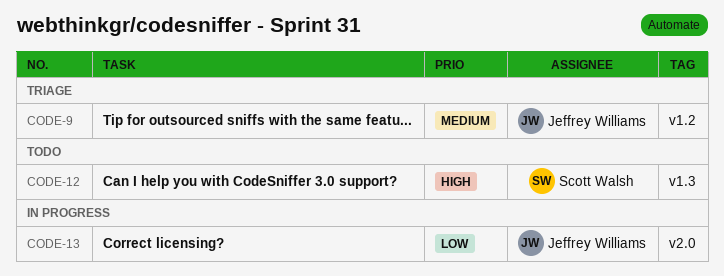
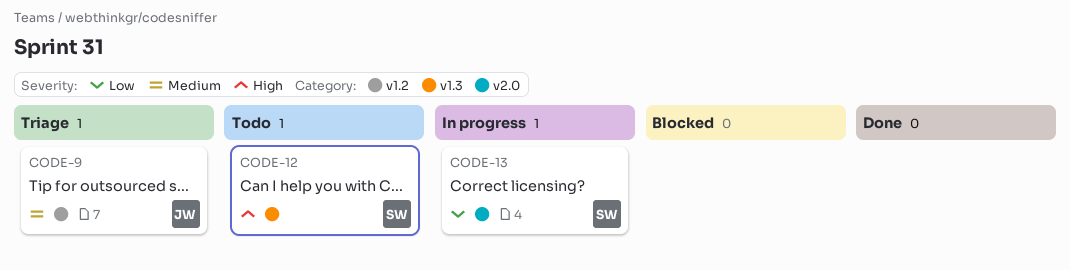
CODE-13, owner: Jeffrey Williams -> Scott Walsh

